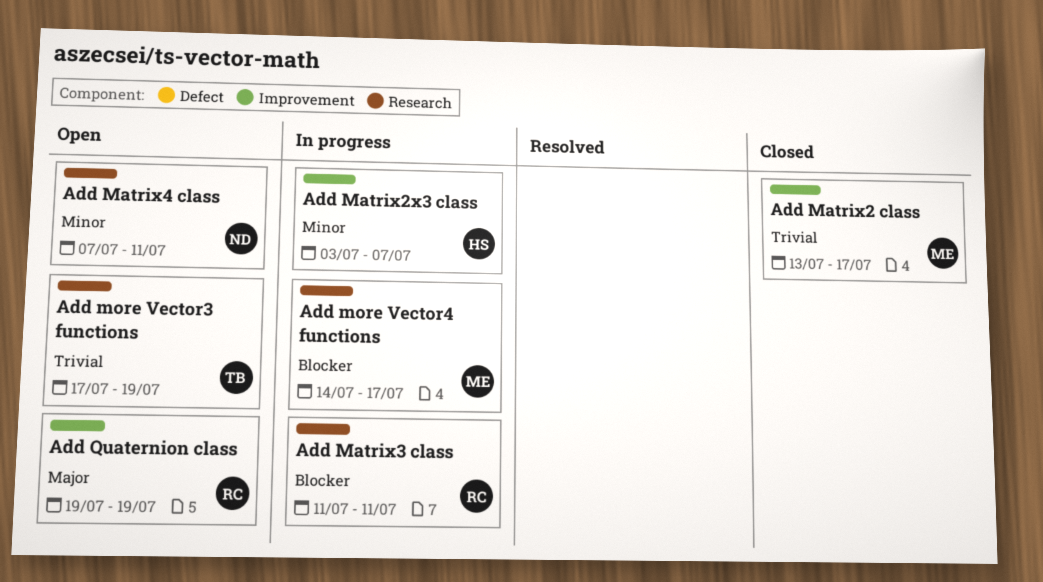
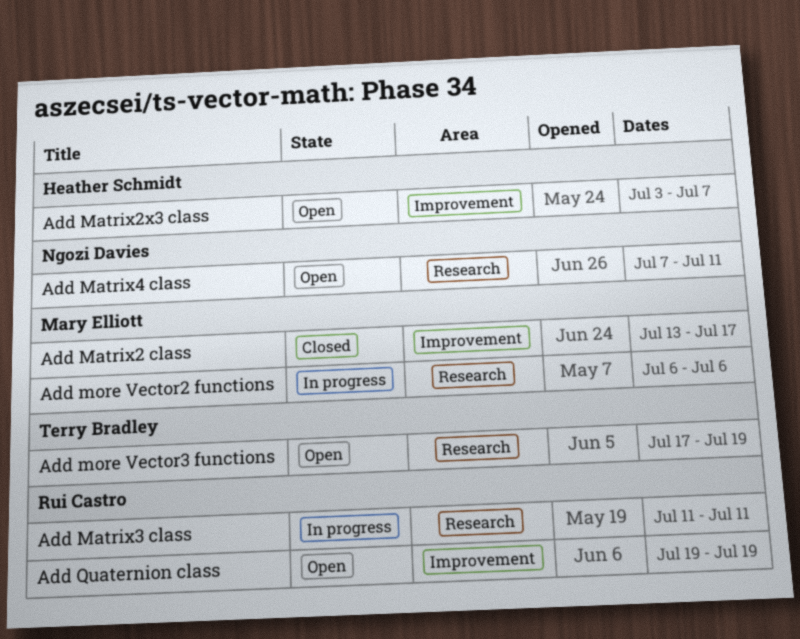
Add Matrix2x3 class, status: In progress -> Open
Add more Vector2 functions: none -> present
Add more Vector4 functions: present -> none

